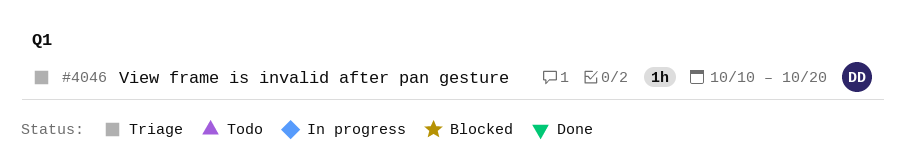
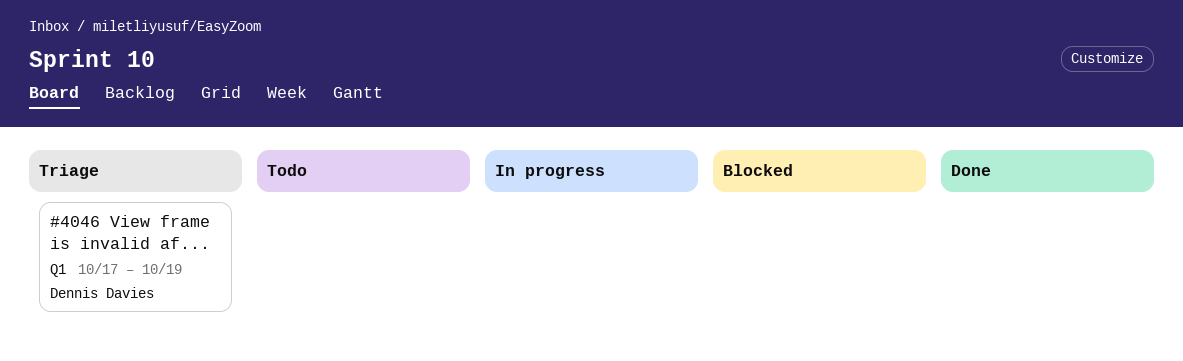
#4046, start: Oct 10 -> Oct 17
#4046, due: Oct 20 -> Oct 19

